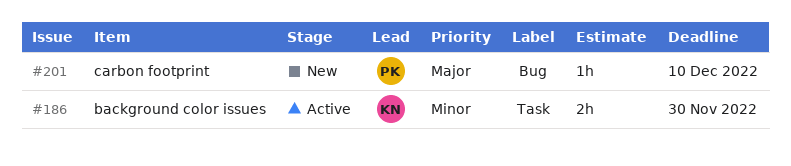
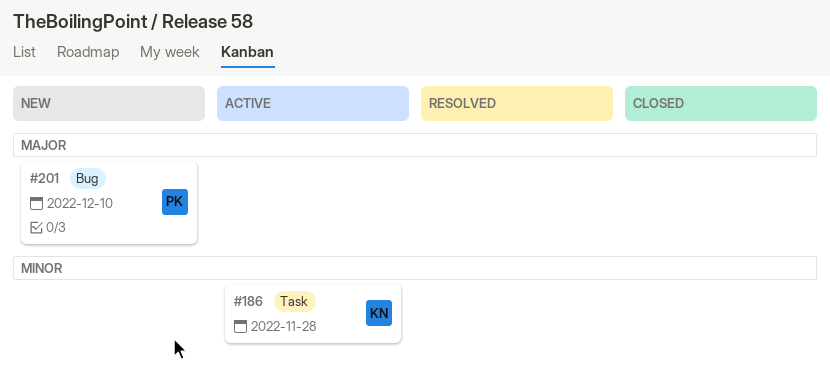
#186, due: Nov 30 -> Nov 28

